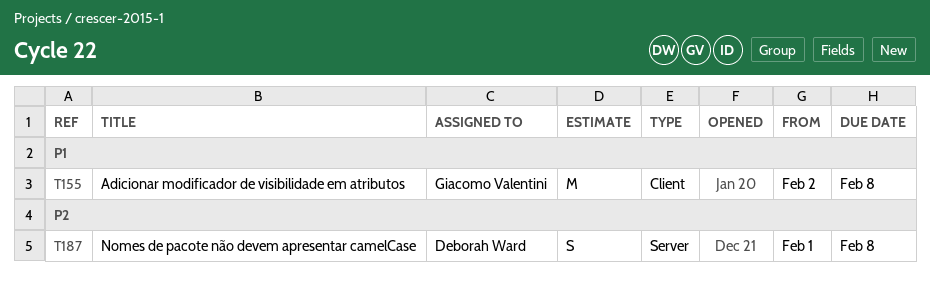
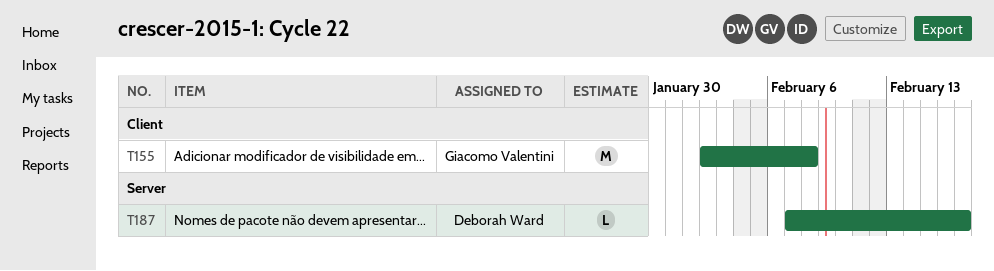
T187, estimate: S -> L
T187, start: Feb 1 -> Feb 7
T187, due: Feb 8 -> Feb 17

